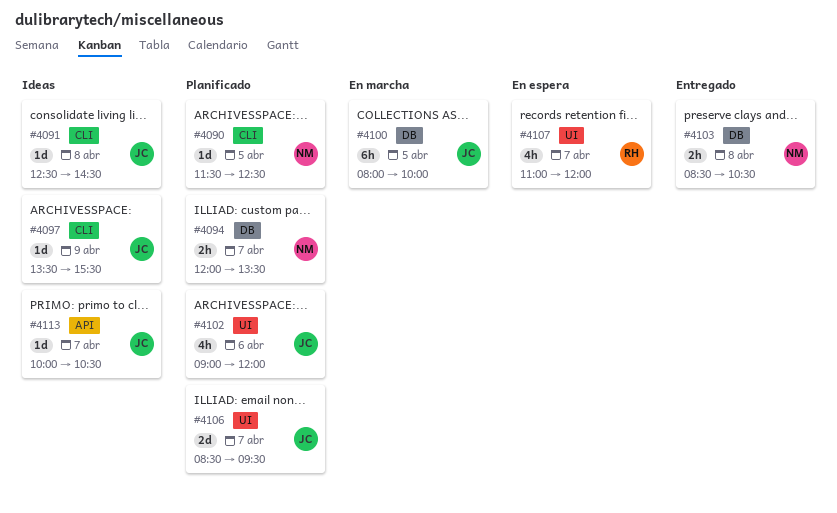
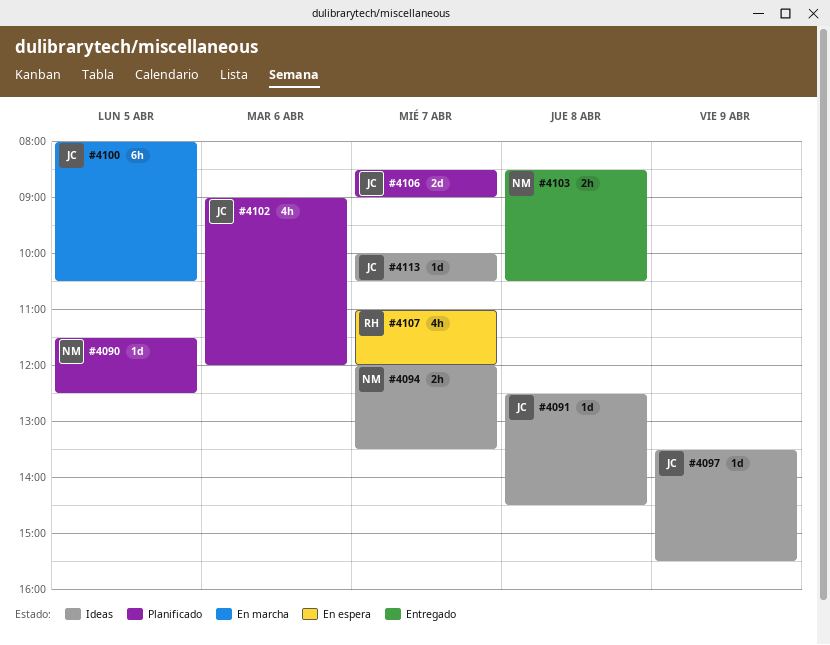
#4094, status: Planificado -> Ideas
#4100, ends: 10:00 -> 10:30
#4106, ends: 09:30 -> 09:00

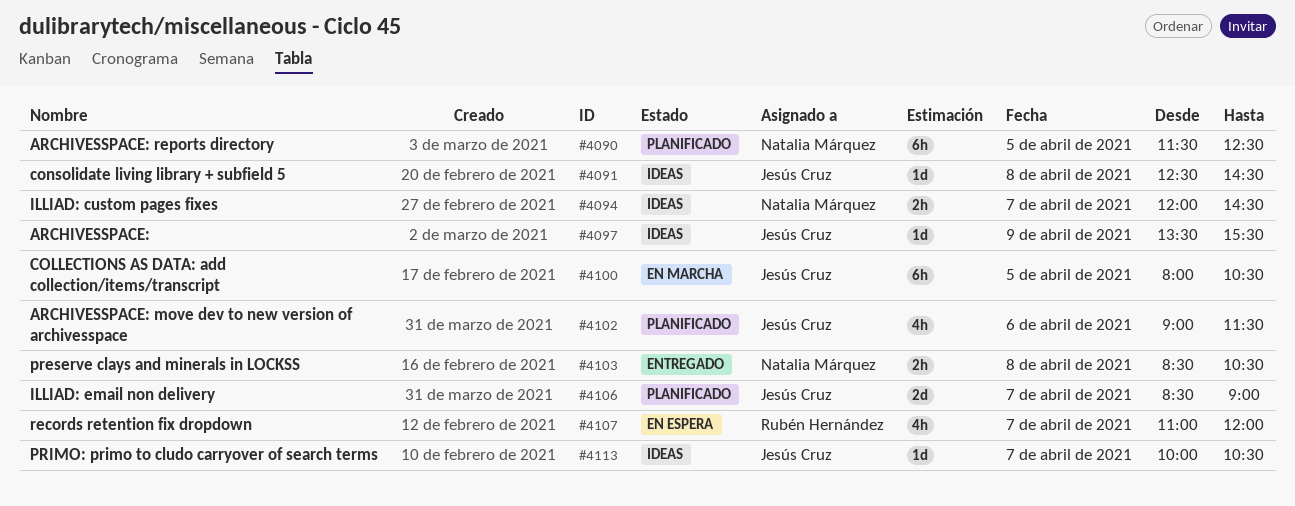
#4090, estimate: 1d -> 6h
#4094, ends: 13:30 -> 14:30
#4102, ends: 12:00 -> 11:30

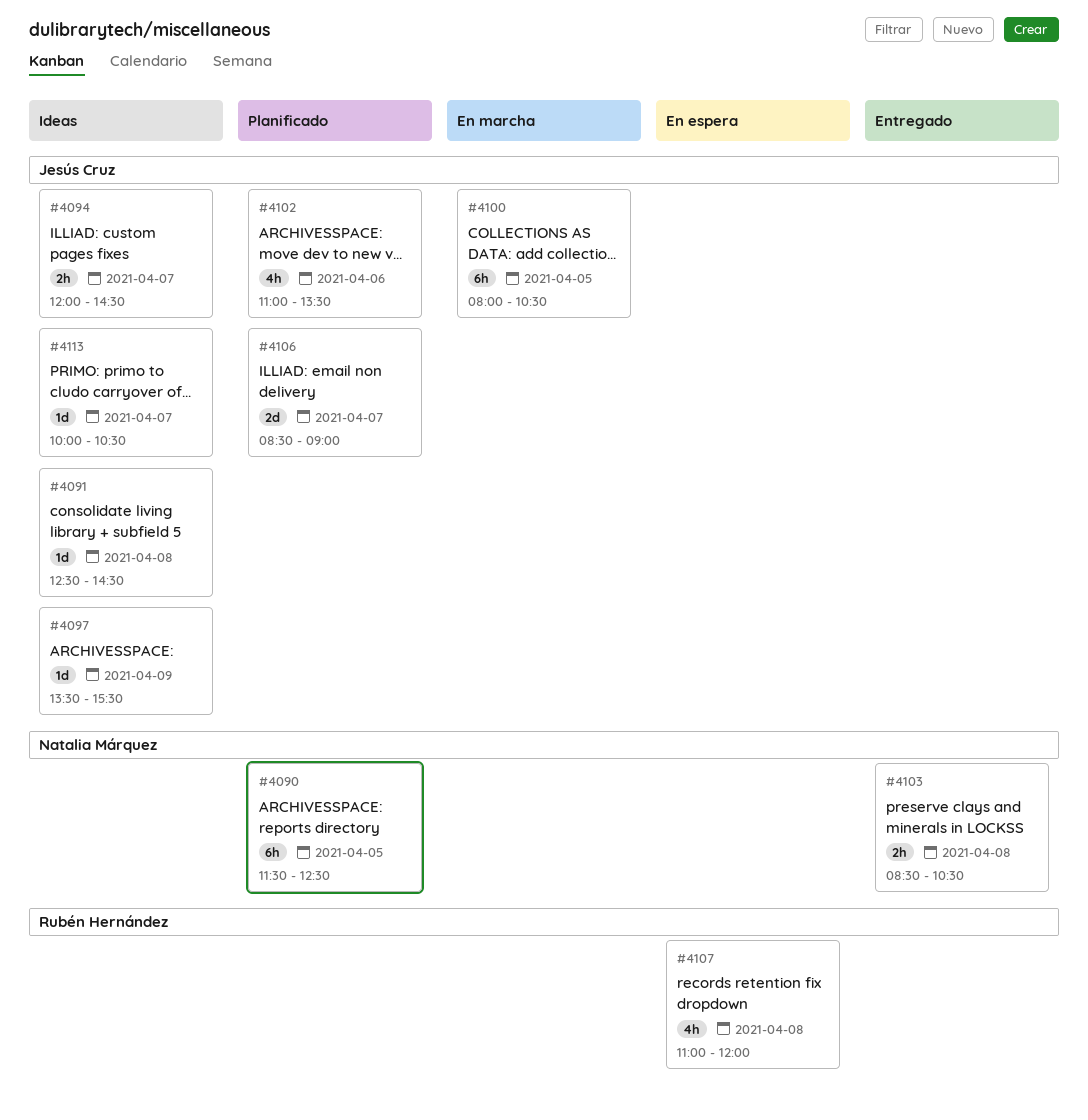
#4094, owner: Natalia Márquez -> Jesús Cruz
#4102, begins: 09:00 -> 11:00
#4102, ends: 11:30 -> 13:30
#4107, day: Apr 7 -> Apr 8

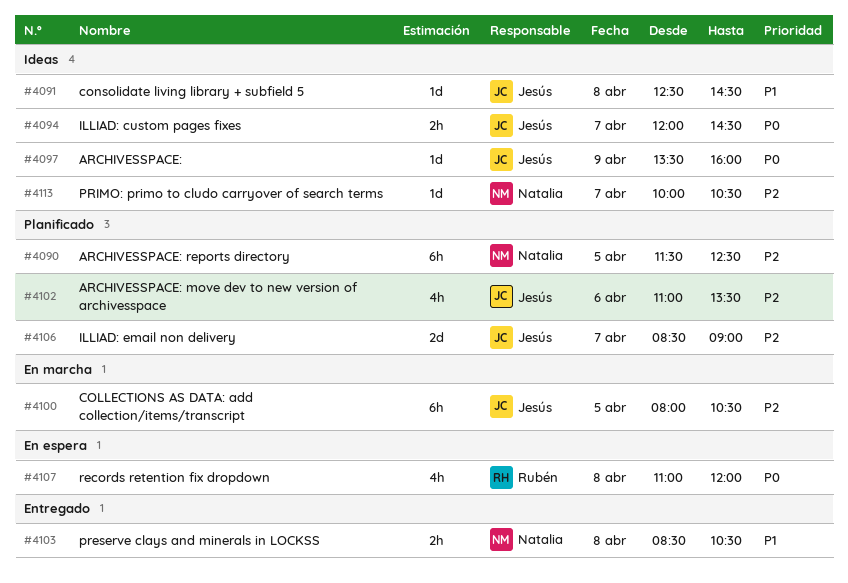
#4097, ends: 15:30 -> 16:00
#4113, owner: Jesús Cruz -> Natalia Márquez

